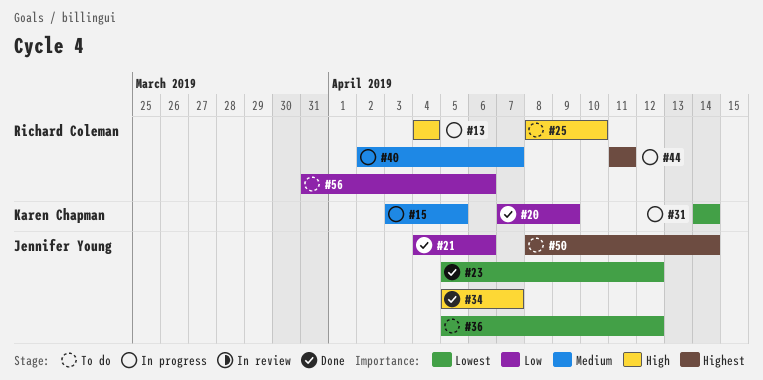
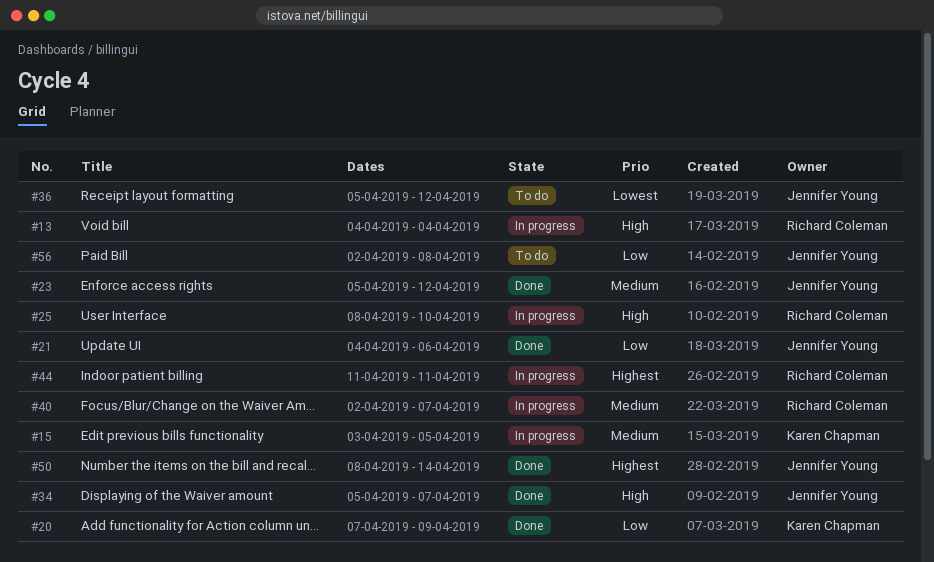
#23, priority: Lowest -> Medium
#25, status: To do -> In progress
#31: present -> none
#50, status: To do -> Done
#56, owner: Richard Coleman -> Jennifer Young
#56, start: Mar 31 -> Apr 2
#56, due: Apr 6 -> Apr 8

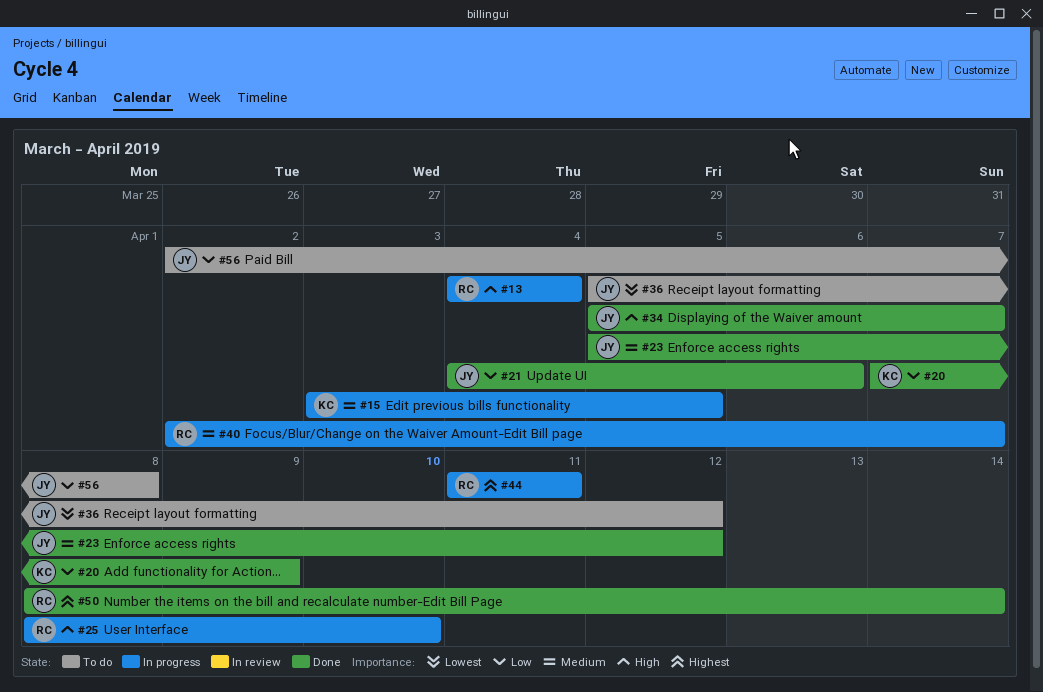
#50, owner: Jennifer Young -> Richard Coleman

